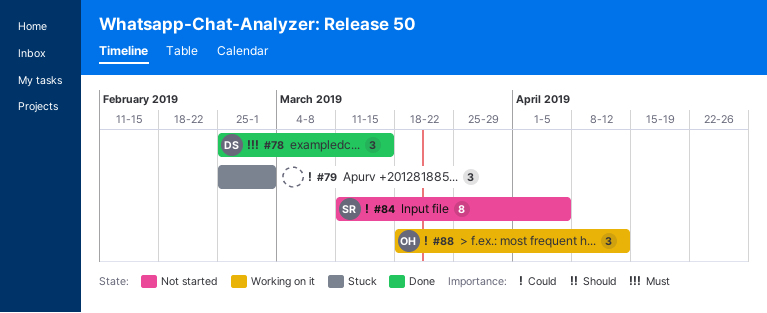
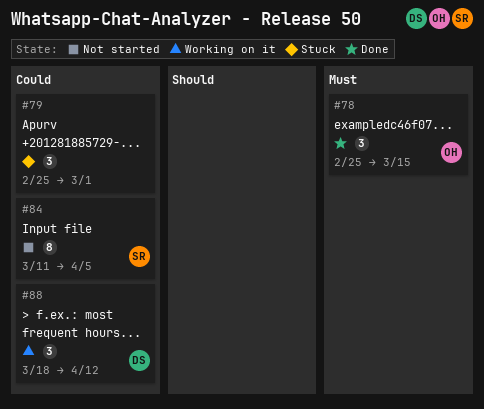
#78, owner: DS -> OH
#88, owner: OH -> DS

